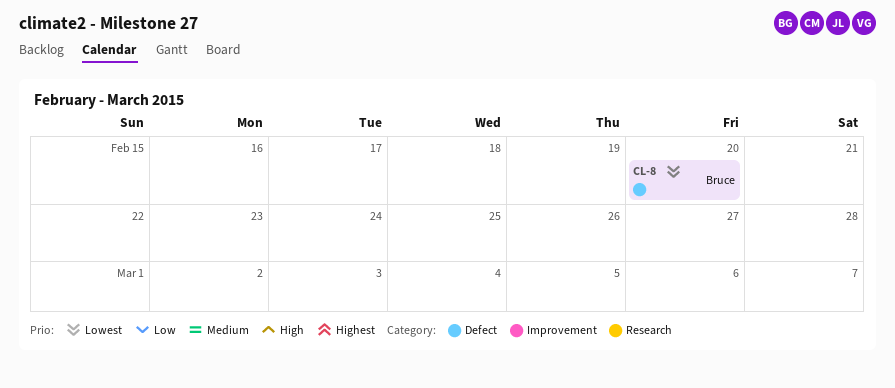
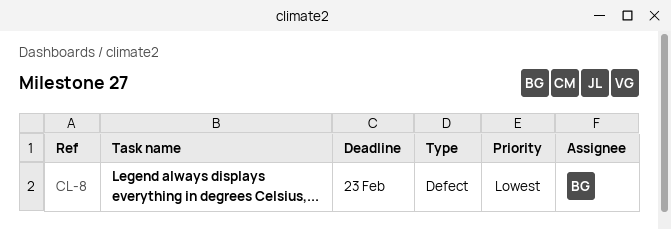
CL-8, due: Feb 20 -> Feb 23

